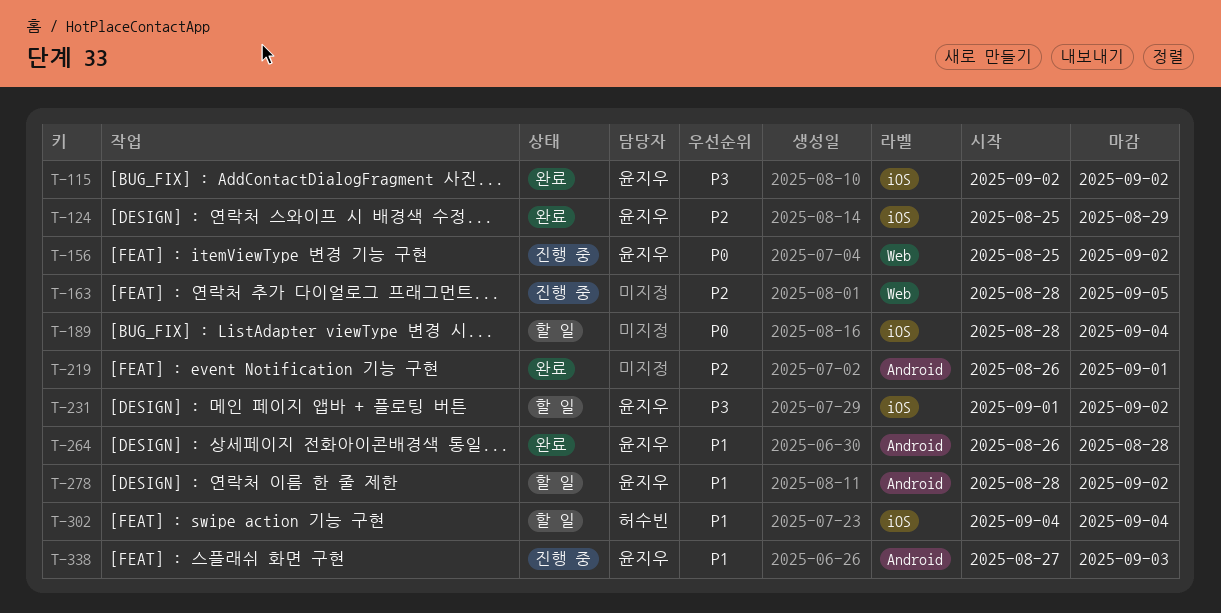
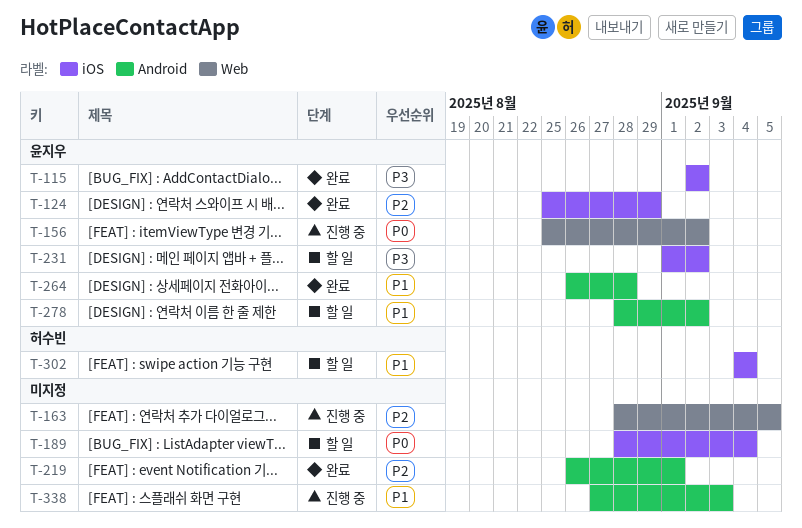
T-338, owner: 윤지우 -> none

